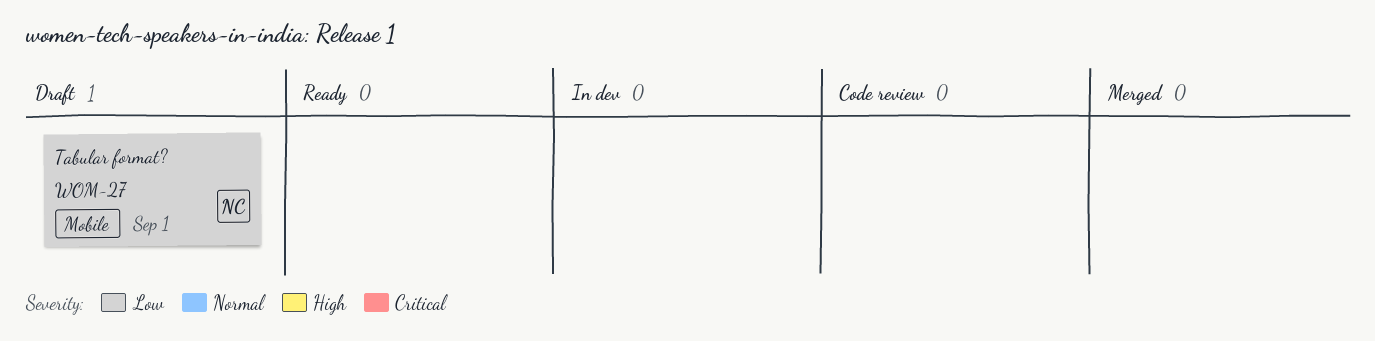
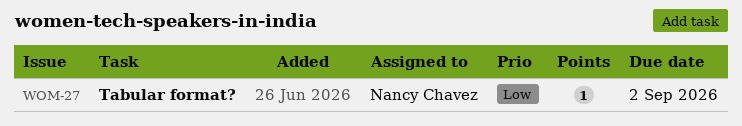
WOM-27, due: Sep 1 -> Sep 2

